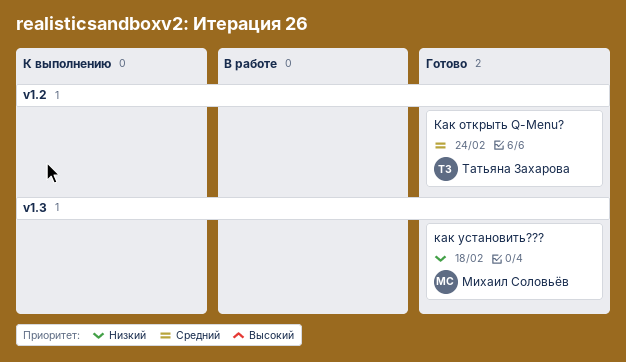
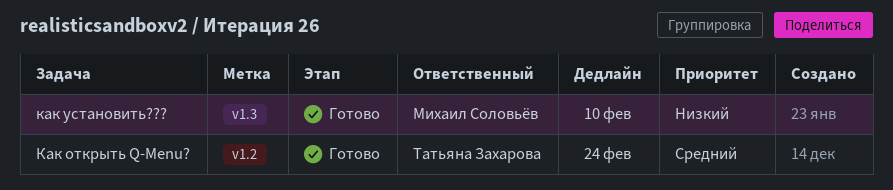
как установить???, due: Feb 18 -> Feb 10

